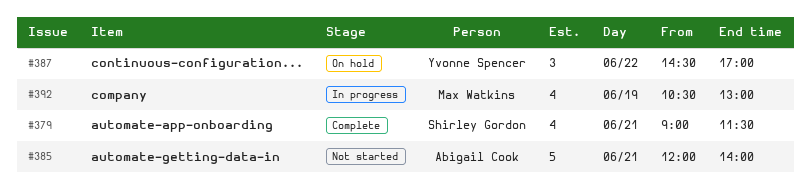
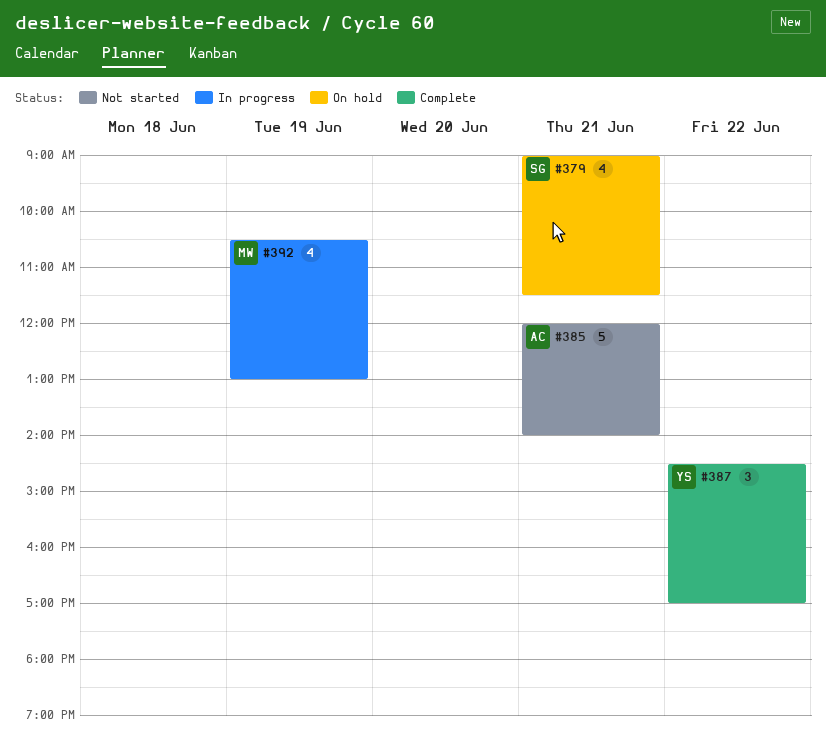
#379, status: Complete -> On hold
#387, status: On hold -> Complete

